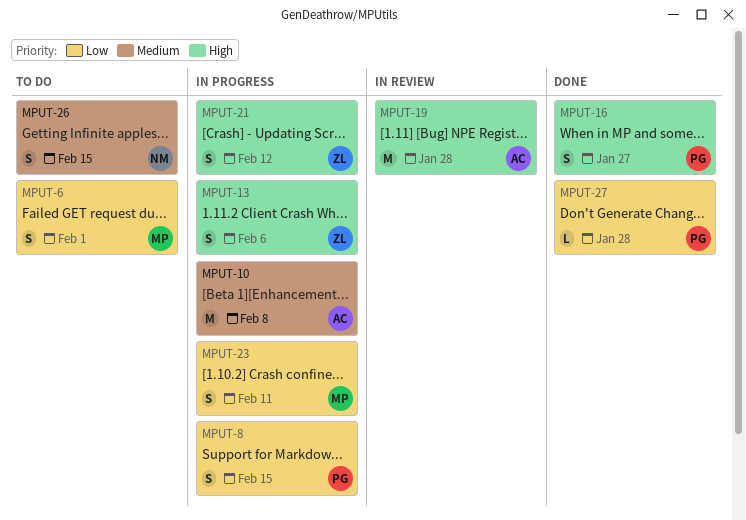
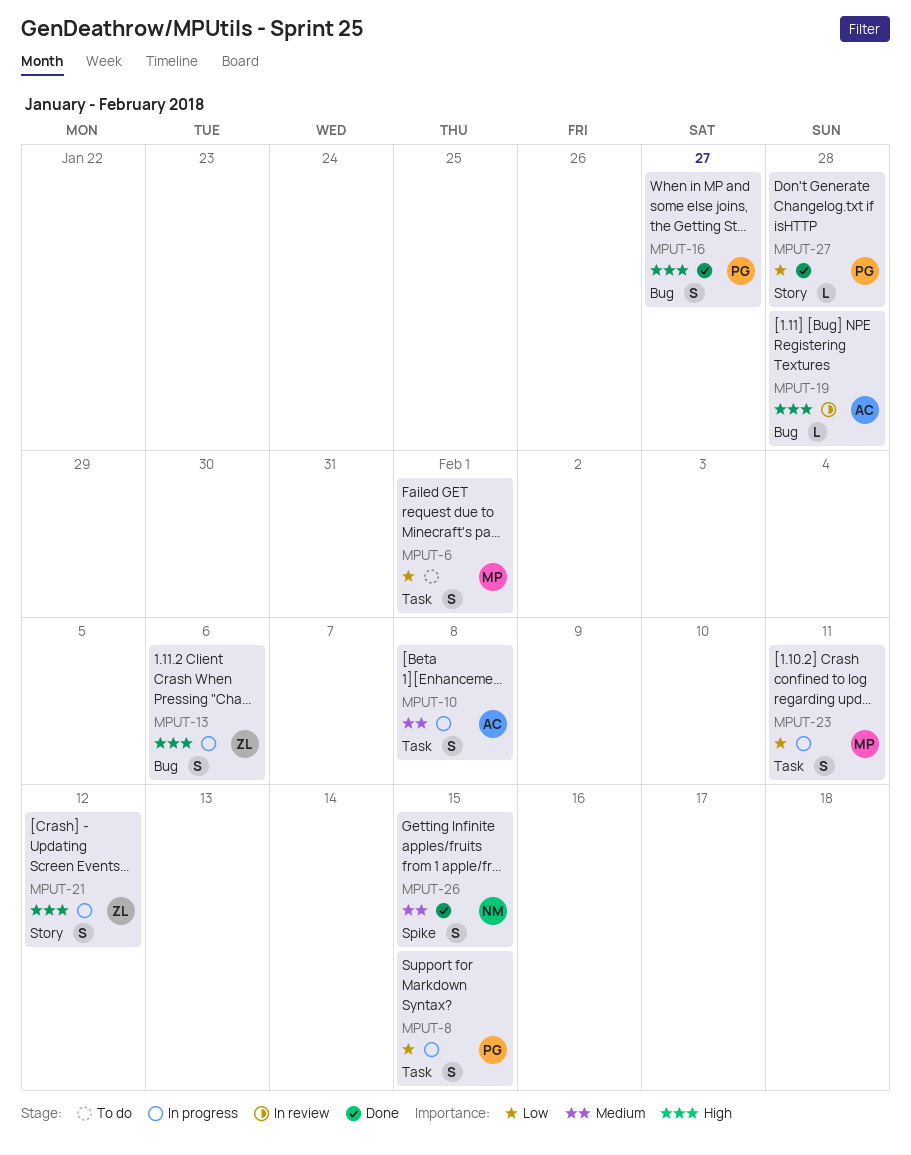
MPUT-10, estimate: M -> S
MPUT-19, estimate: M -> L
MPUT-26, status: To do -> Done

